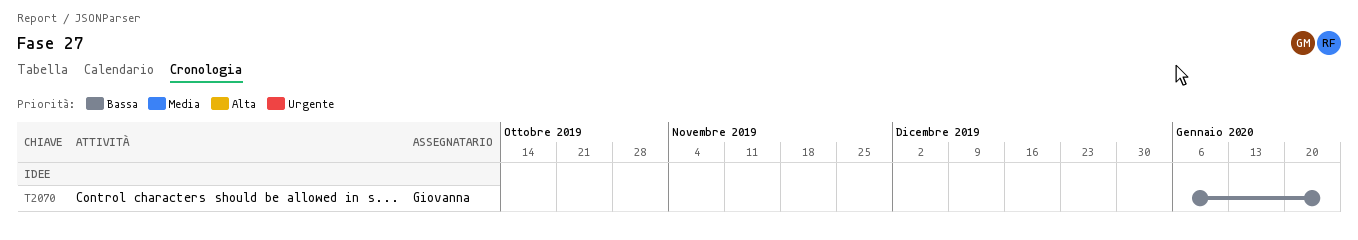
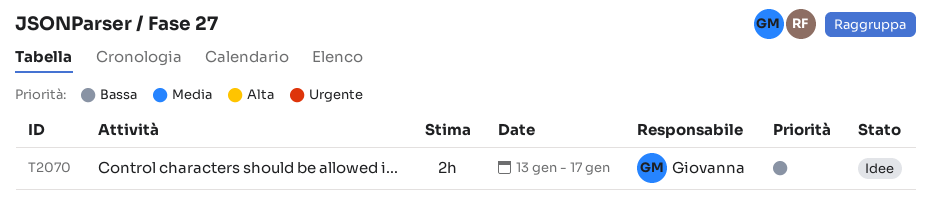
T2070, start: Jan 6 -> Jan 13
T2070, due: Jan 24 -> Jan 17

